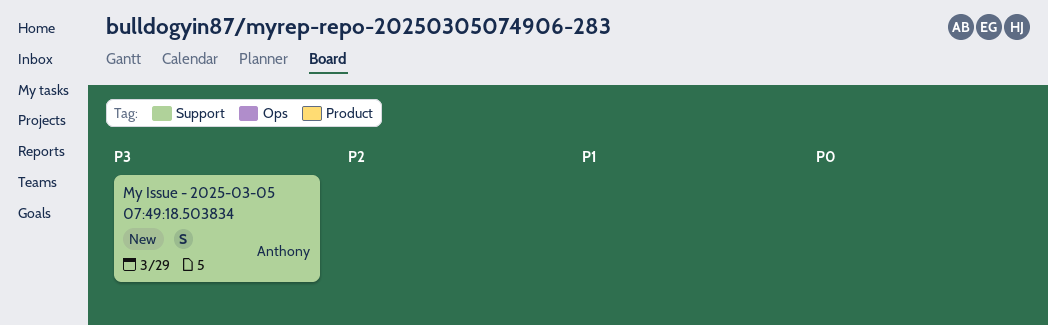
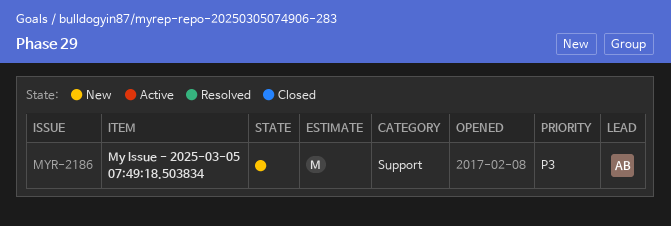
My Issue - 2025-03-05 07:49:18.503834, estimate: S -> M

